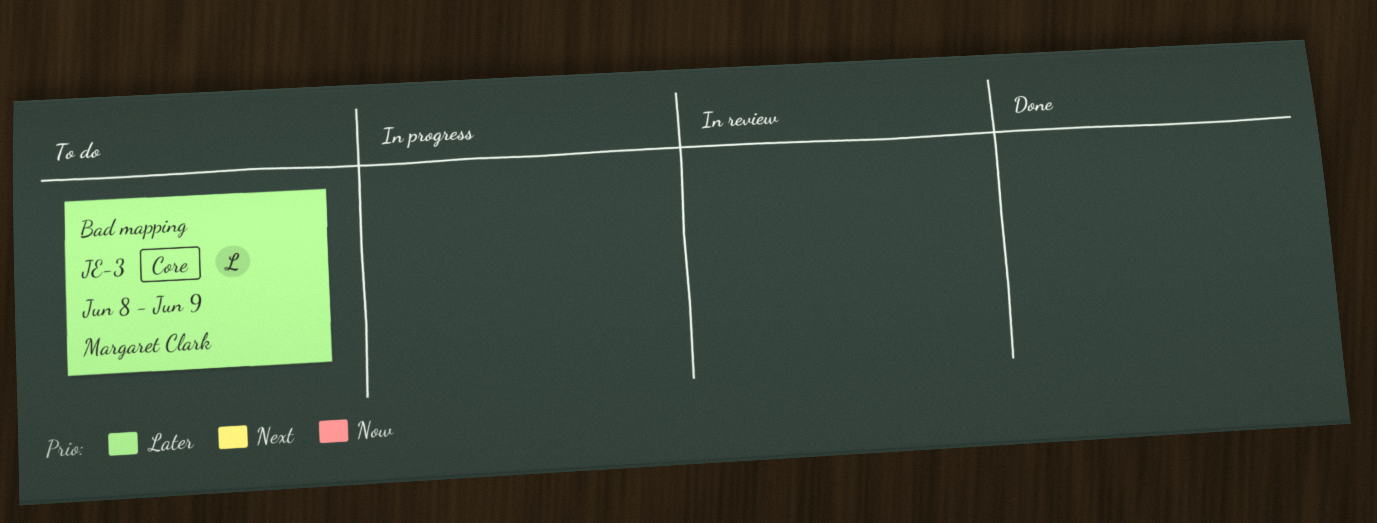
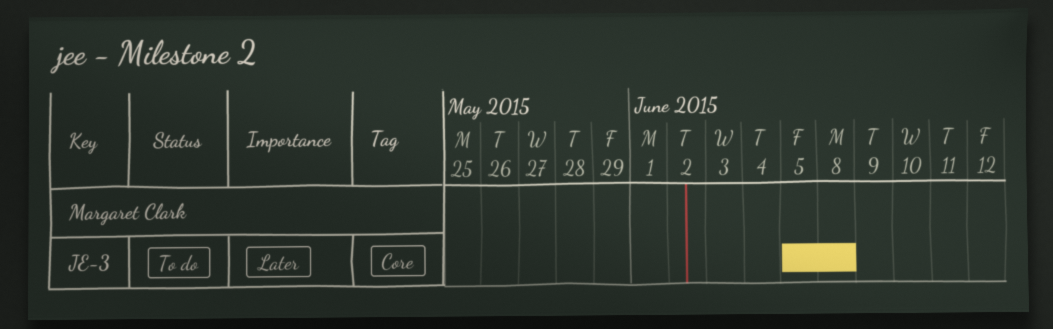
JE-3, start: Jun 8 -> Jun 5
JE-3, due: Jun 9 -> Jun 8

